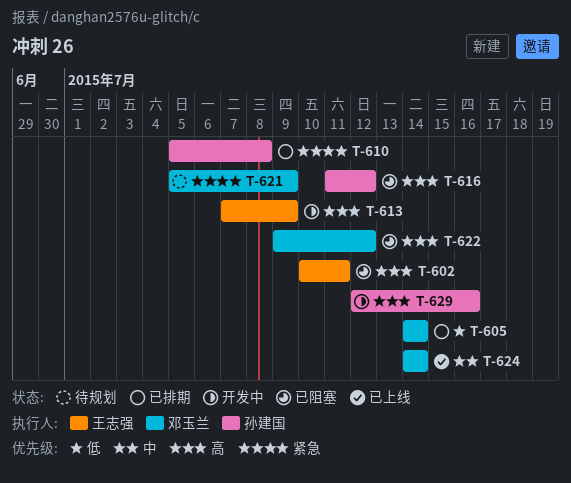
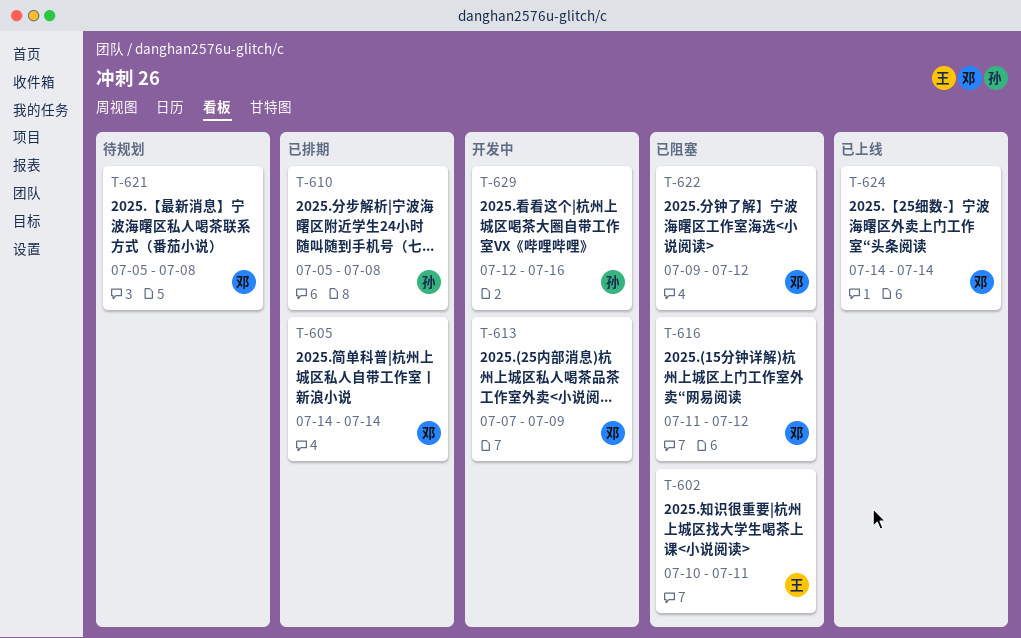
T-613, owner: 王志强 -> 邓玉兰
T-616, owner: 孙建国 -> 邓玉兰
T-621, due: Jul 9 -> Jul 8

